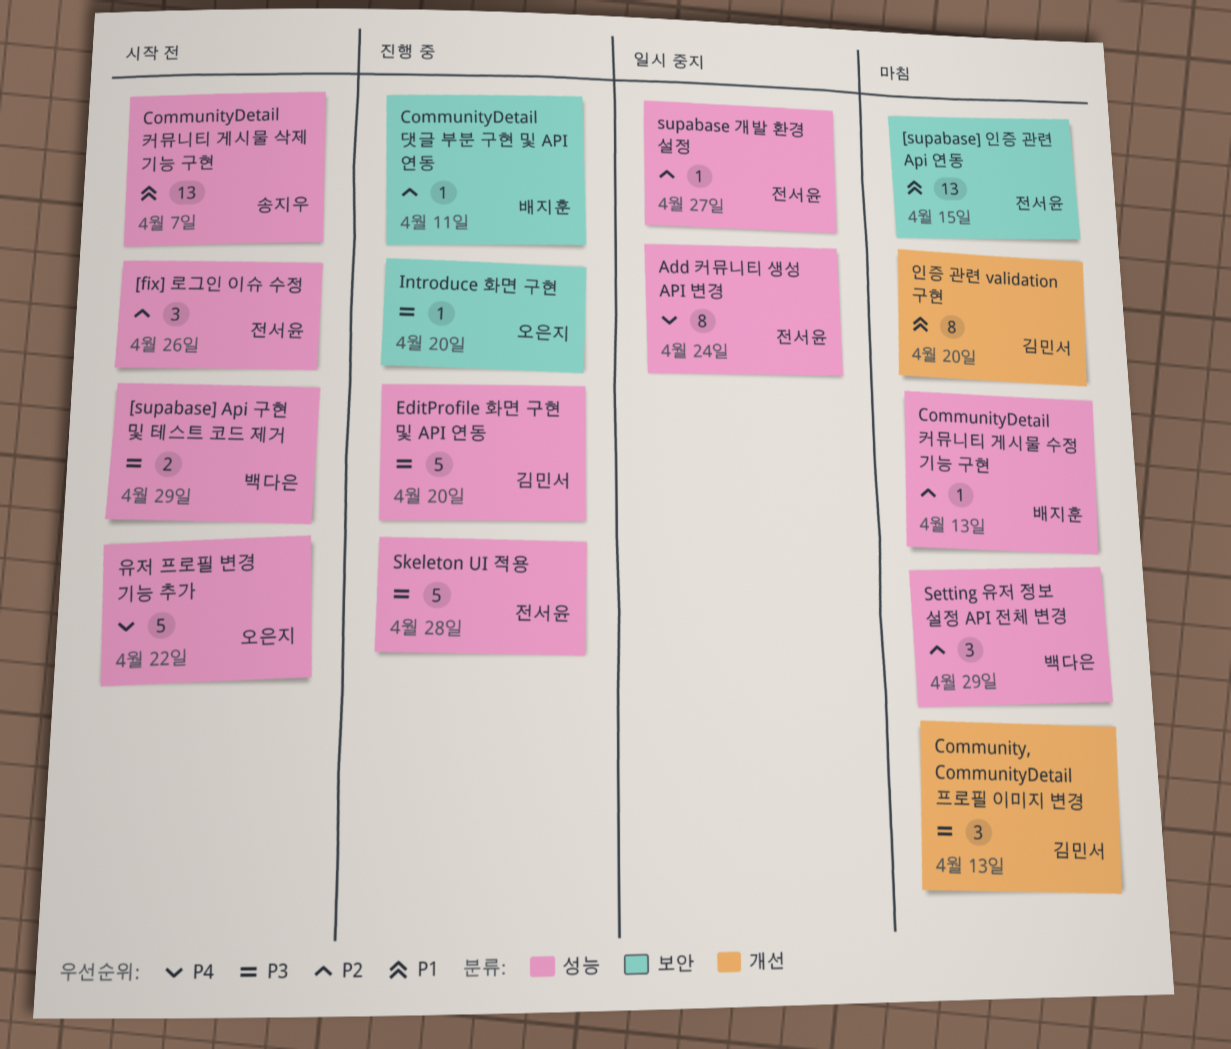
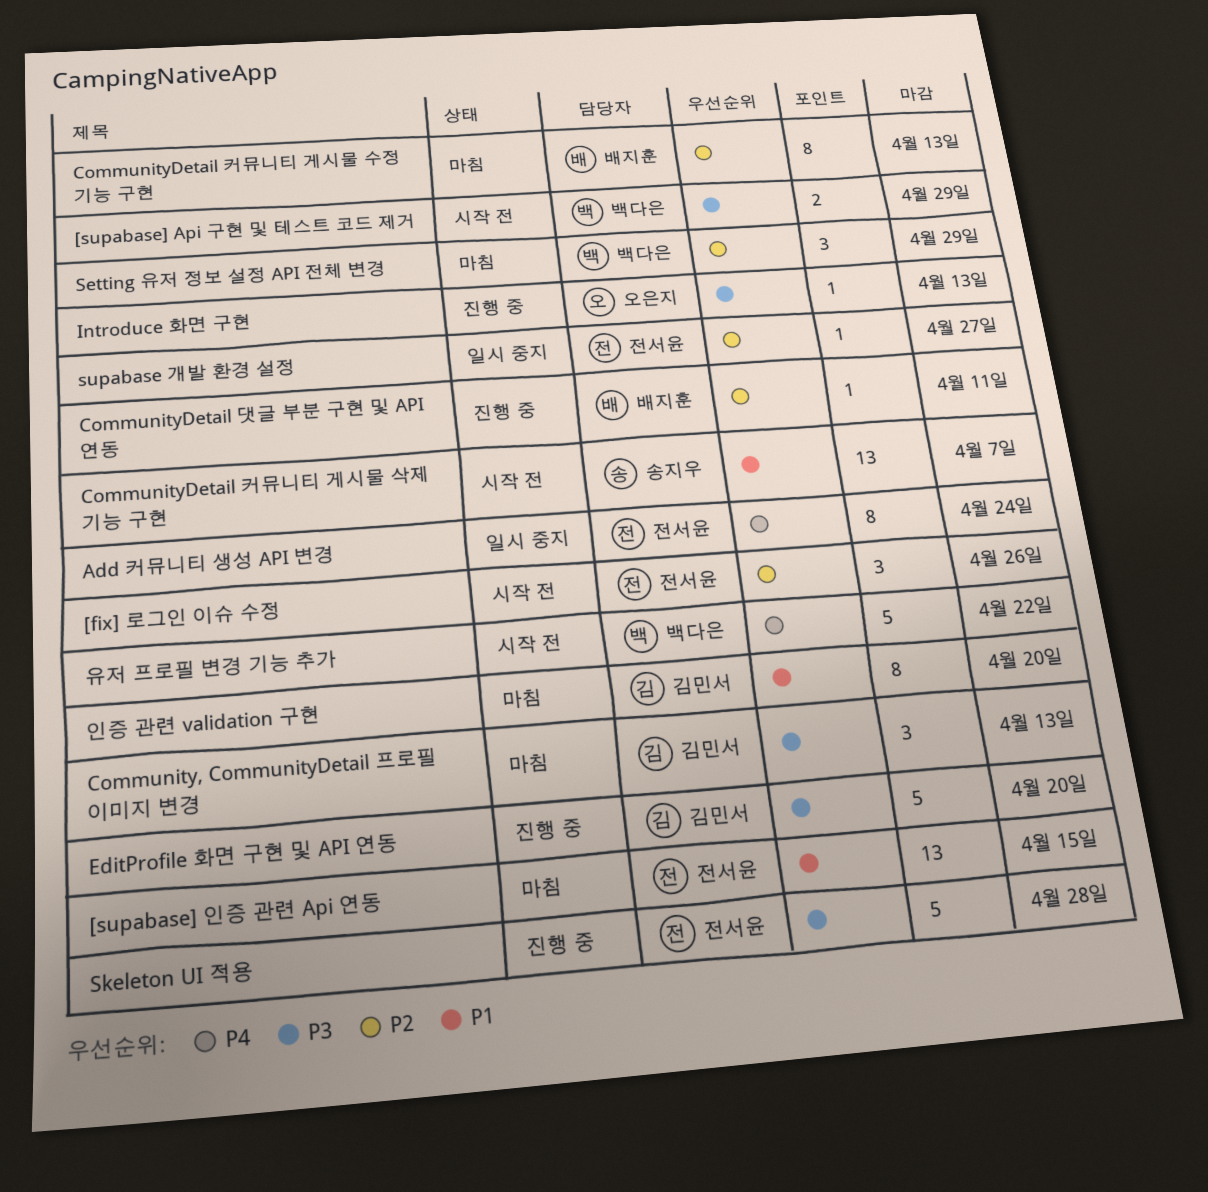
CommunityDetail 커뮤니티 게시물 수정 기능 구현, estimate: 1 -> 8
Introduce 화면 구현, due: Apr 20 -> Apr 13
유저 프로필 변경 기능 추가, owner: 오은지 -> 백다은

